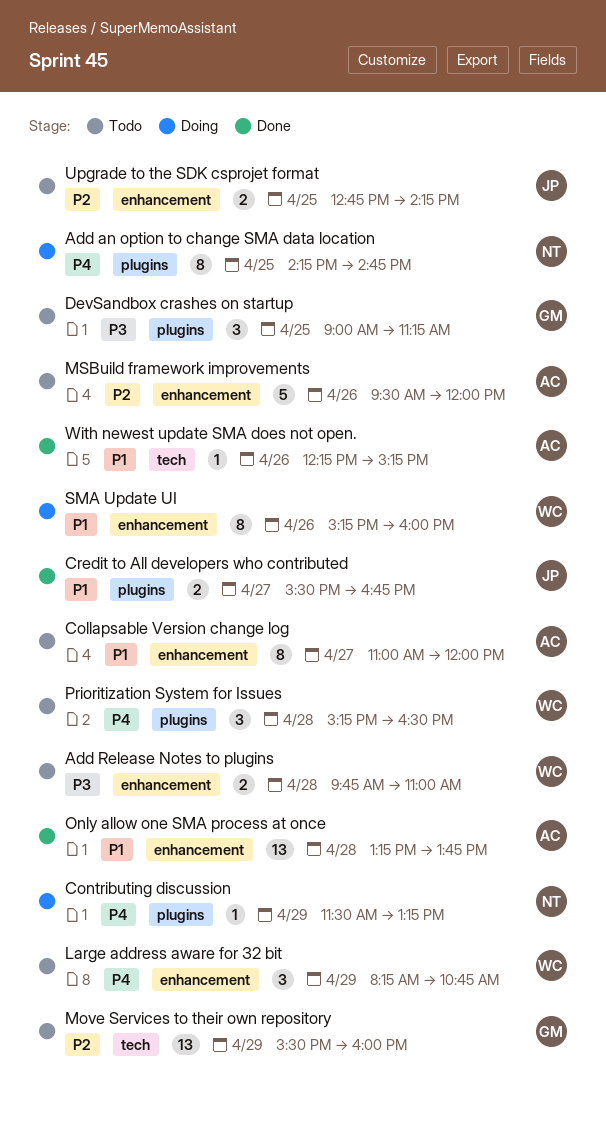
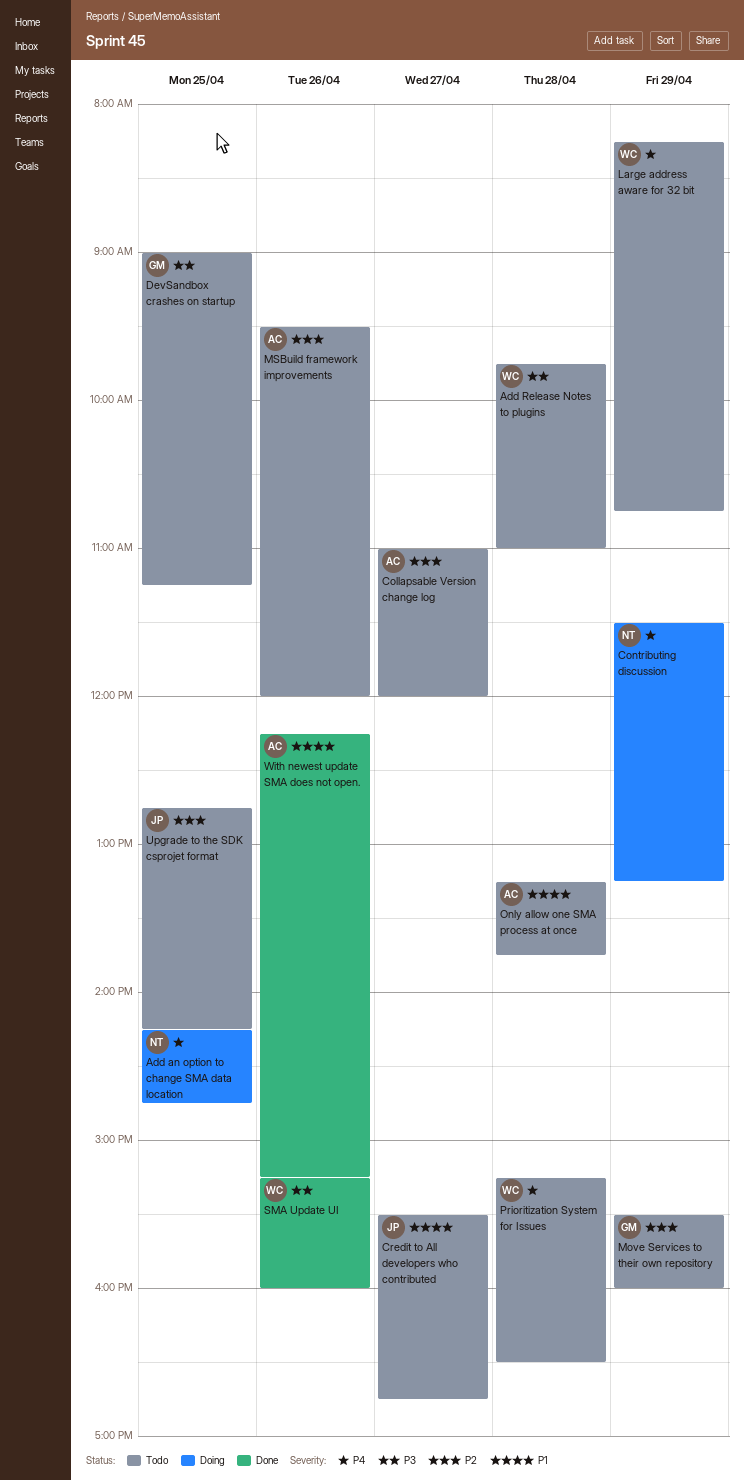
Collapsable Version change log, priority: P1 -> P2
Credit to All developers who contributed, status: Done -> Todo
Only allow one SMA process at once, status: Done -> Todo
SMA Update UI, status: Doing -> Done
SMA Update UI, priority: P1 -> P3

